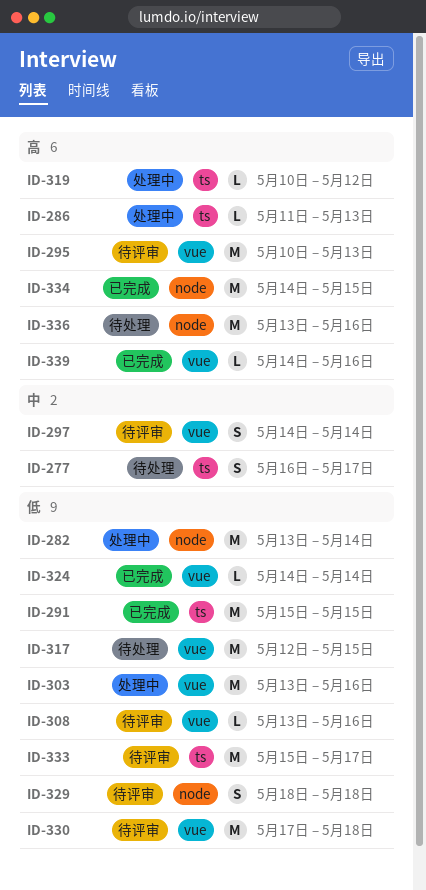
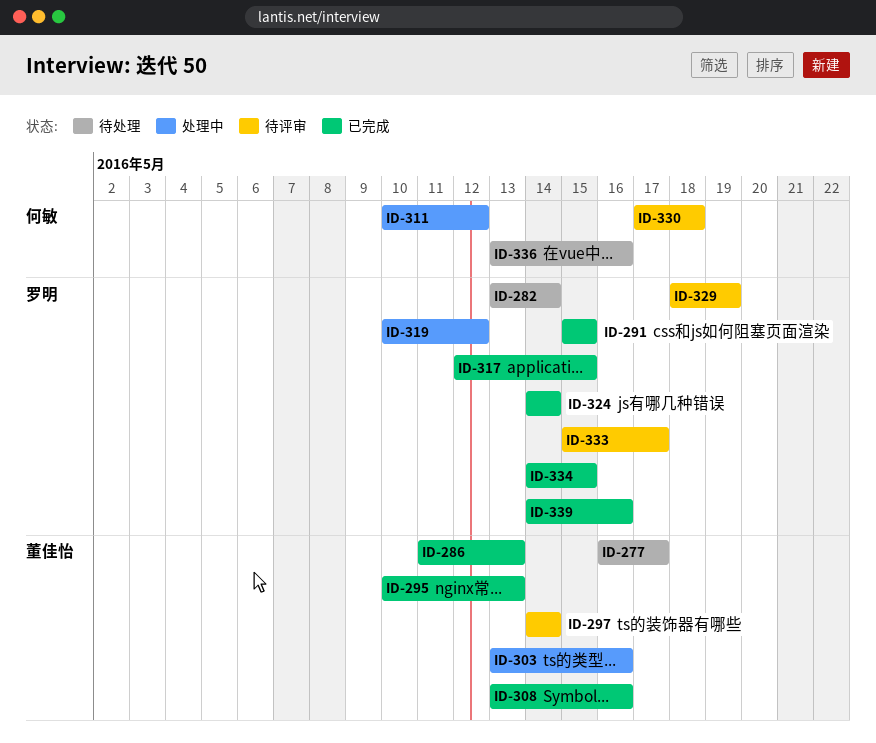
ID-282, status: 处理中 -> 待处理
ID-286, status: 处理中 -> 已完成
ID-295, status: 待评审 -> 已完成
ID-308, status: 待评审 -> 已完成
ID-311: none -> present
ID-317, status: 待处理 -> 已完成
ID-329, due: May 18 -> May 19

